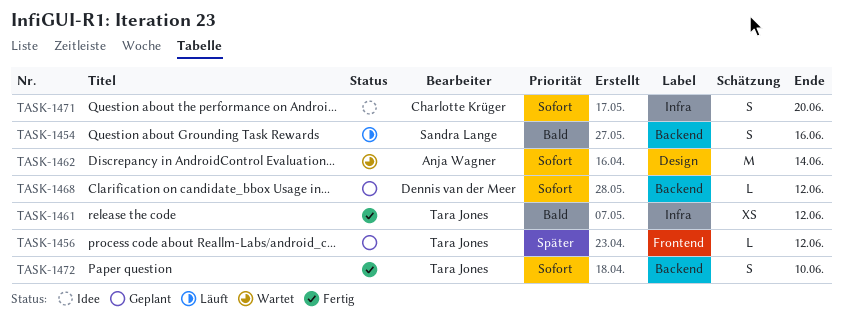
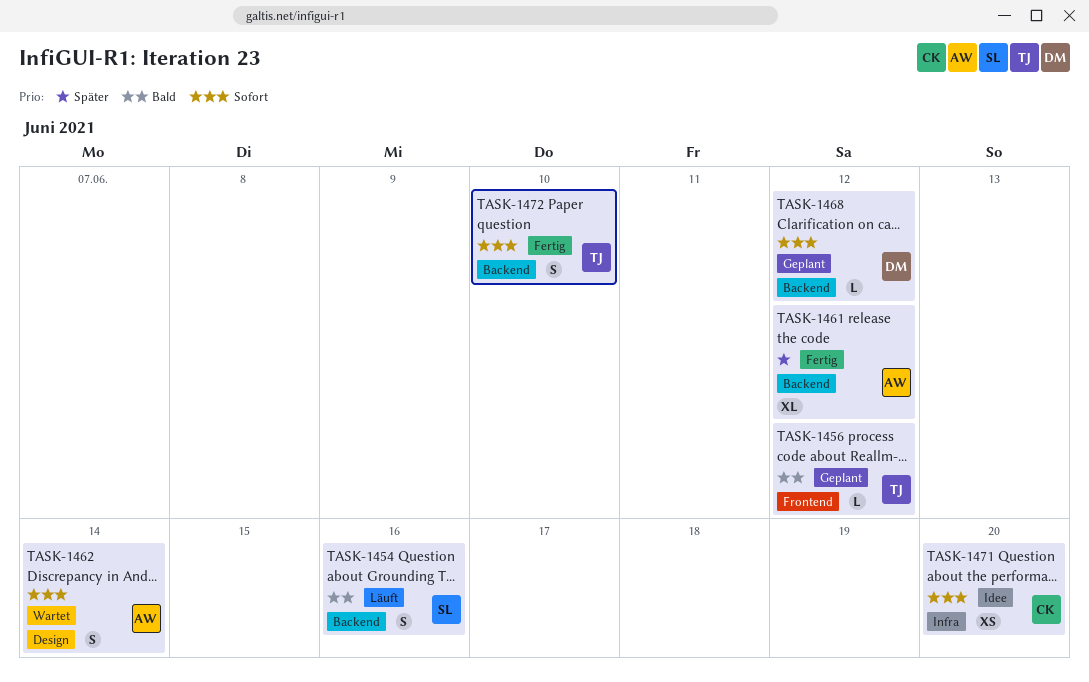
TASK-1456, priority: Später -> Bald
TASK-1461, owner: Tara Jones -> Anja Wagner
TASK-1461, priority: Bald -> Später
TASK-1461, label: Infra -> Backend
TASK-1461, estimate: XS -> XL
TASK-1462, estimate: M -> S
TASK-1471, estimate: S -> XS

